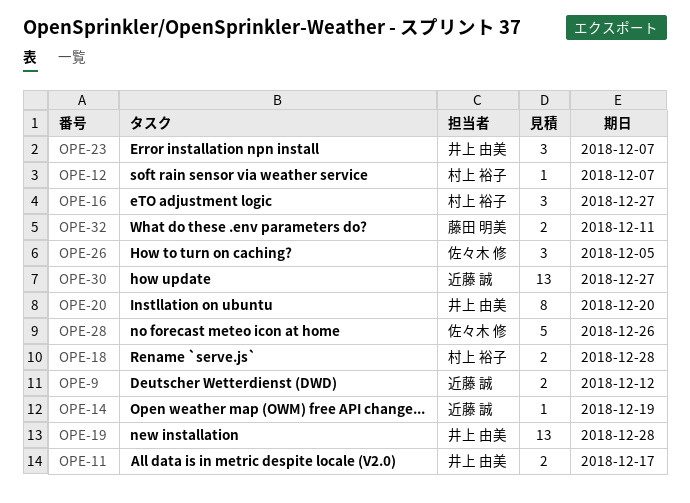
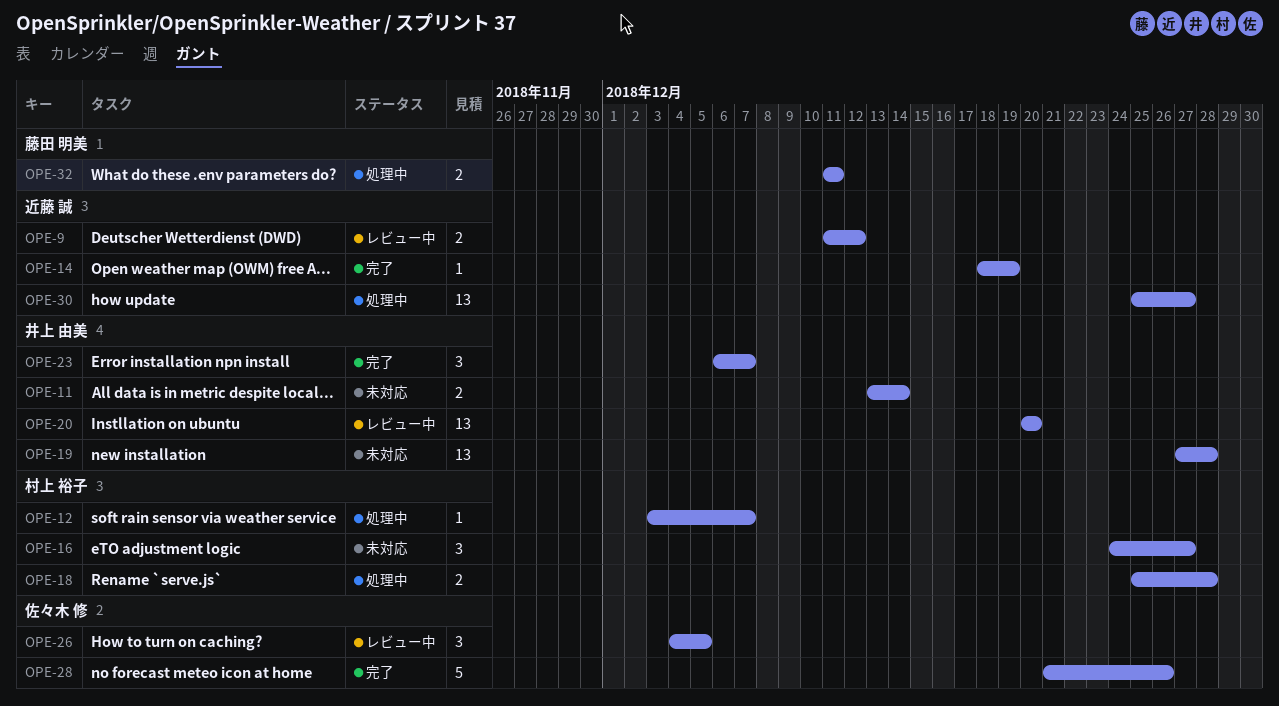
OPE-11, due: Dec 17 -> Dec 14
OPE-20, estimate: 8 -> 13

